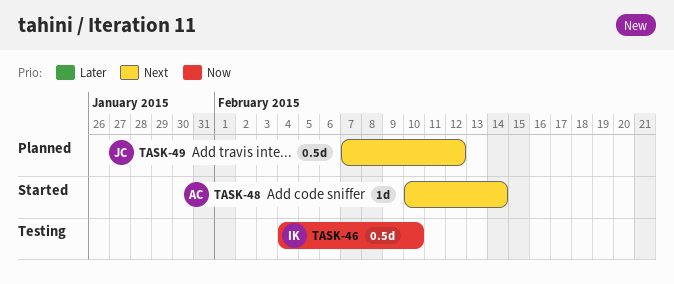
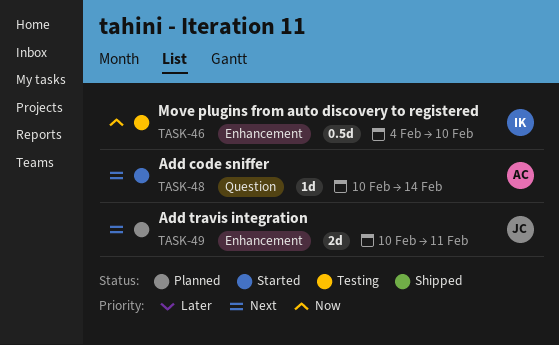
TASK-49, estimate: 0.5d -> 2d
TASK-49, start: Feb 7 -> Feb 10
TASK-49, due: Feb 12 -> Feb 11

